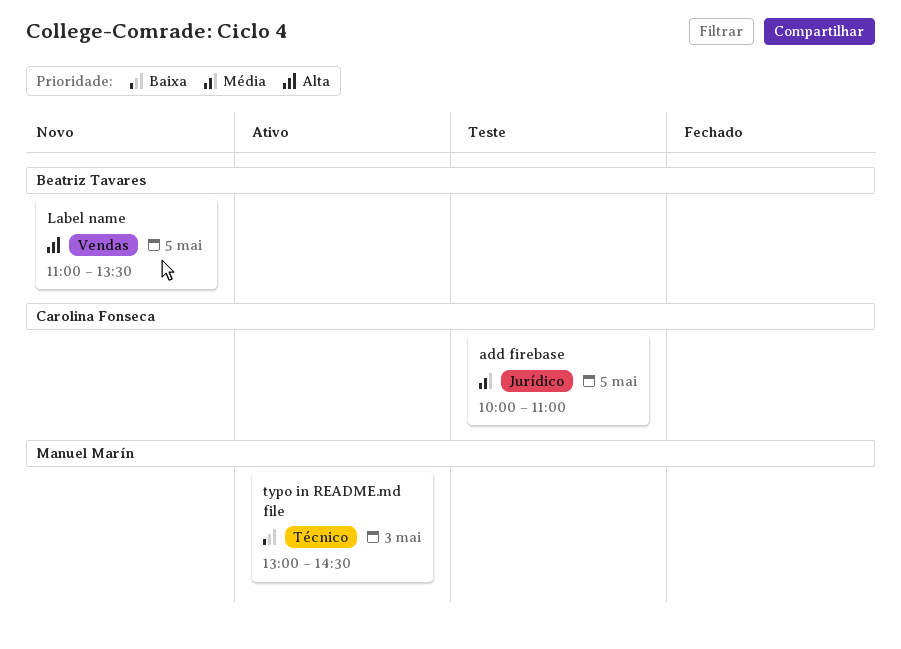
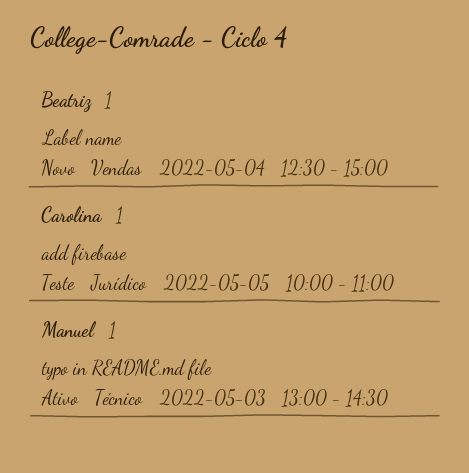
Label name, day: May 5 -> May 4
Label name, begins: 11:00 -> 12:30
Label name, ends: 13:30 -> 15:00

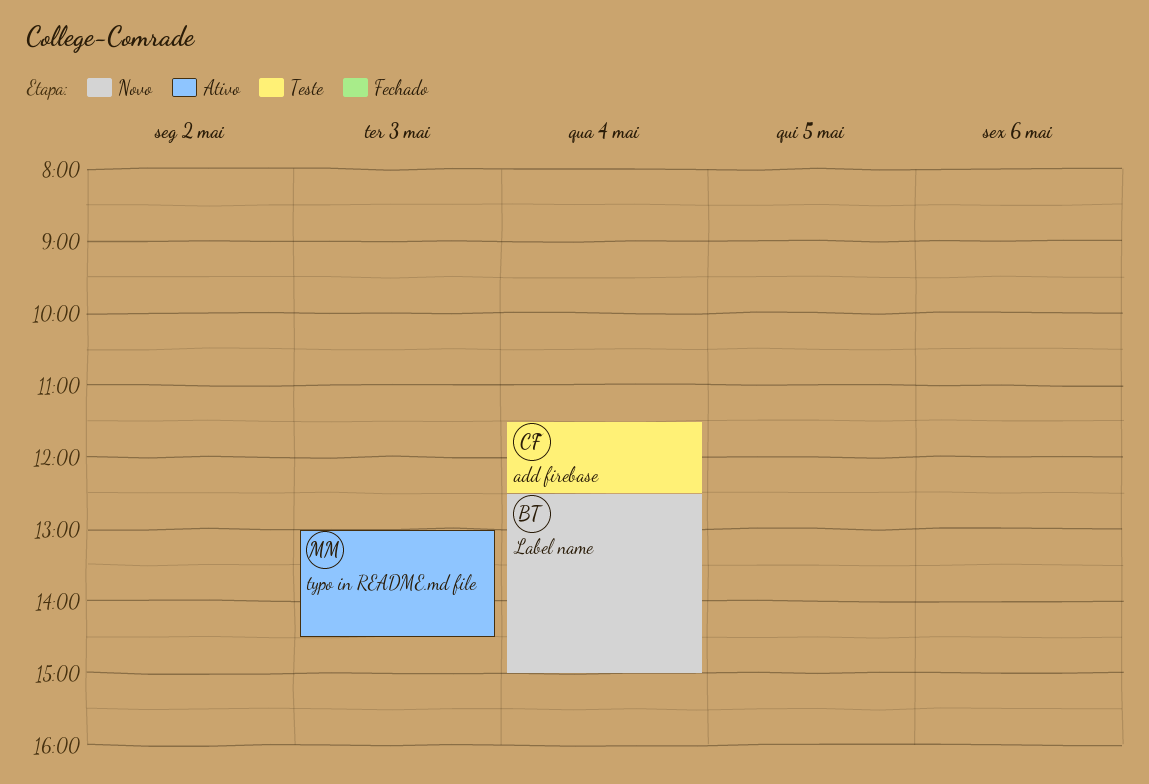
add firebase, day: May 5 -> May 4
add firebase, begins: 10:00 -> 11:30
add firebase, ends: 11:00 -> 12:30

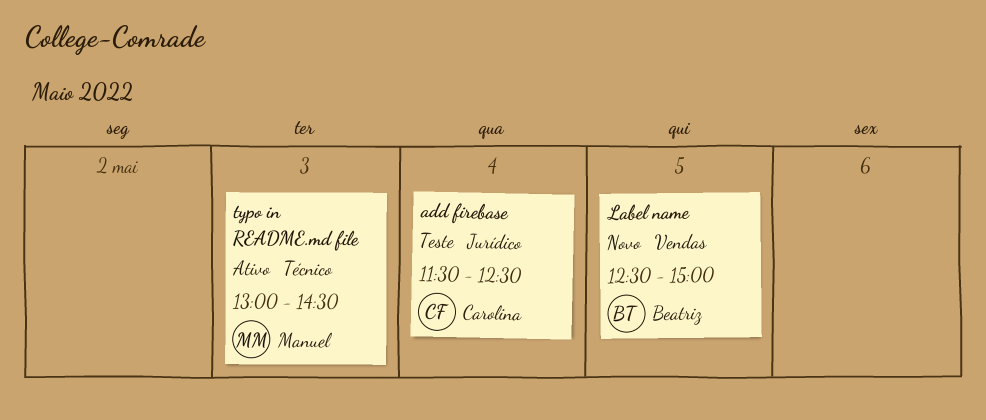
Label name, day: May 4 -> May 5

